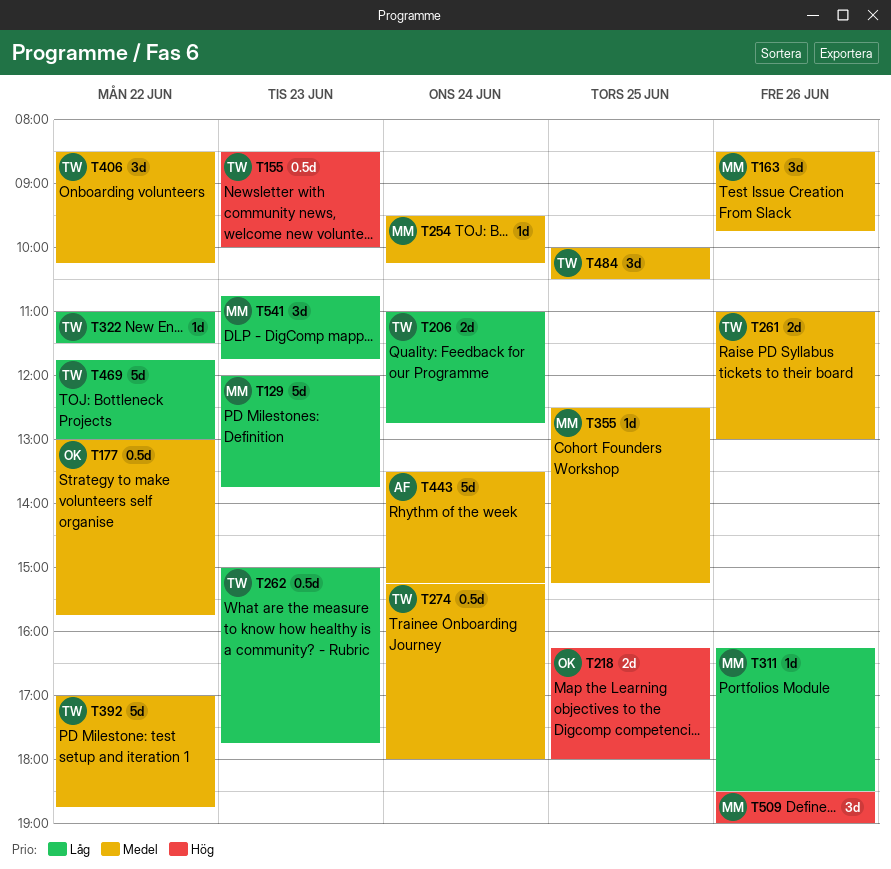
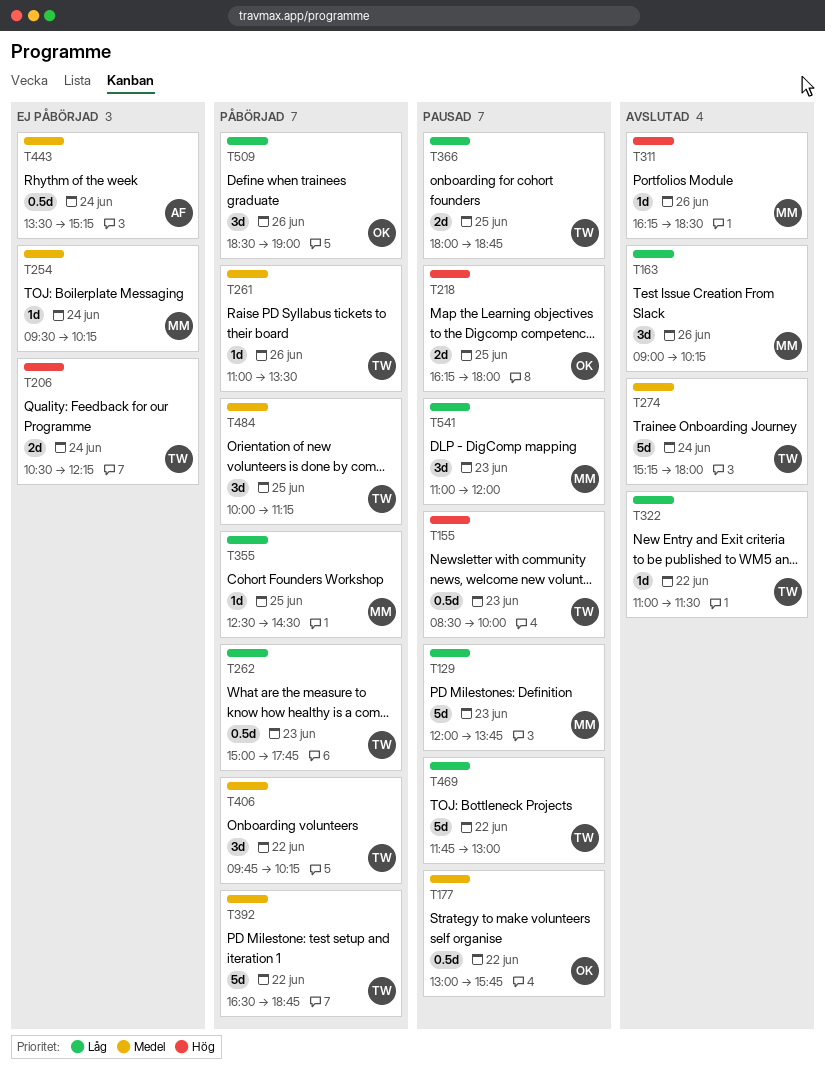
T163, priority: Medel -> Låg
T163, begins: 08:30 -> 09:00
T163, ends: 09:45 -> 10:15
T206, priority: Låg -> Hög
T206, begins: 11:00 -> 10:30
T206, ends: 12:45 -> 12:15
T261, estimate: 2d -> 1d
T261, ends: 13:00 -> 13:30
T274, estimate: 0.5d -> 5d
T311, priority: Låg -> Hög
T355, priority: Medel -> Låg
T355, ends: 15:15 -> 14:30
T366: none -> present
T392, begins: 17:00 -> 16:30
T406, begins: 08:30 -> 09:45
T443, estimate: 5d -> 0.5d
T484, ends: 10:30 -> 11:15
T509, owner: MM -> OK
T509, priority: Hög -> Låg
T541, begins: 10:45 -> 11:00
T541, ends: 11:45 -> 12:00

